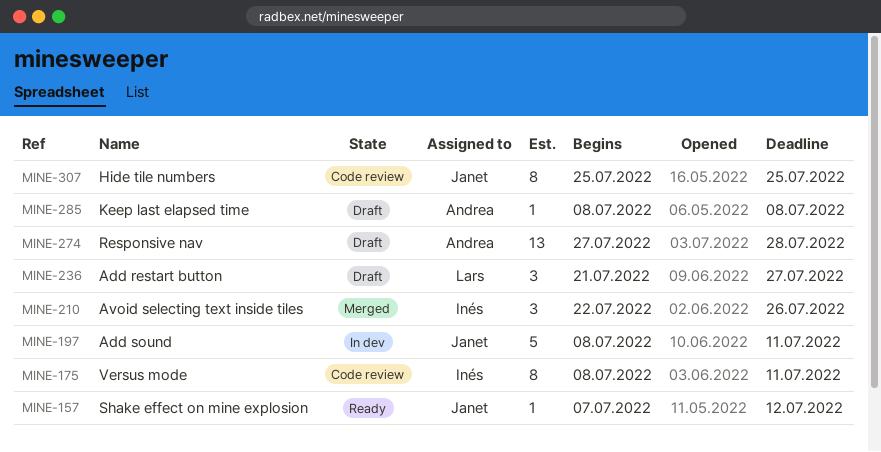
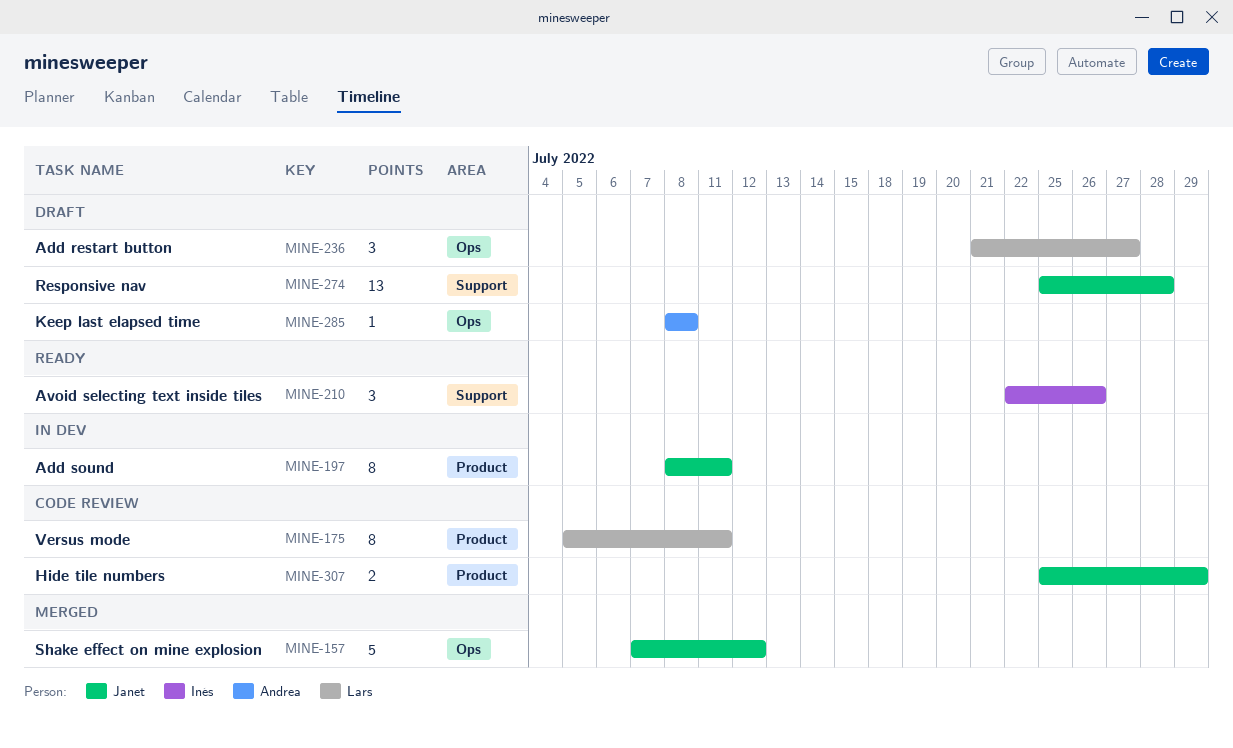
MINE-157, status: Ready -> Merged
MINE-157, estimate: 1 -> 5
MINE-175, owner: Inés -> Lars
MINE-175, start: Jul 8 -> Jul 5
MINE-197, estimate: 5 -> 8
MINE-210, status: Merged -> Ready
MINE-274, owner: Andrea -> Janet
MINE-274, start: Jul 27 -> Jul 25
MINE-307, estimate: 8 -> 2
MINE-307, due: Jul 25 -> Jul 29

